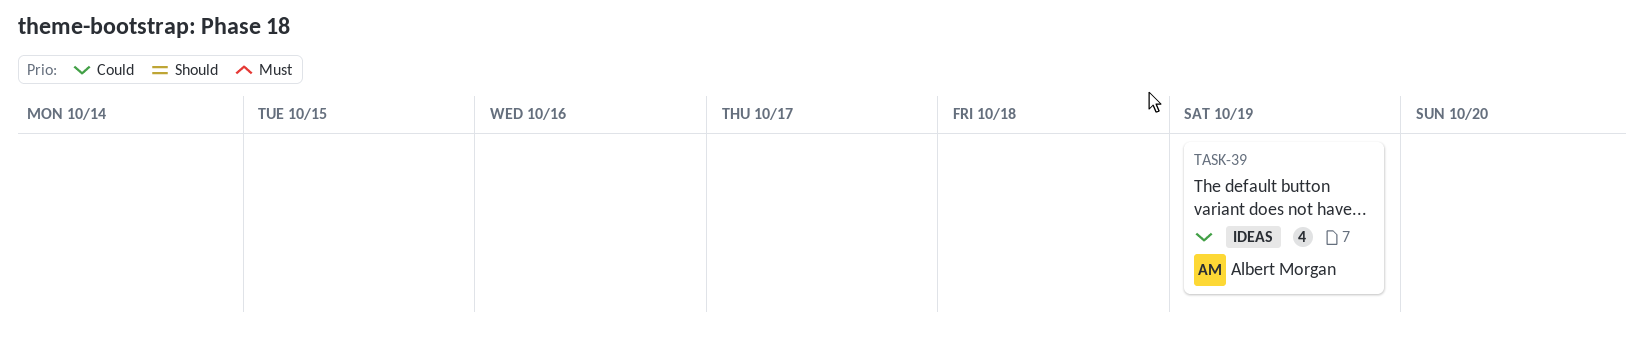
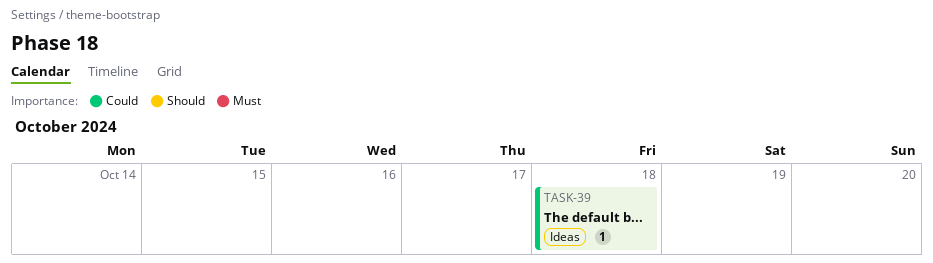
TASK-39, estimate: 4 -> 1
TASK-39, due: Oct 19 -> Oct 18

